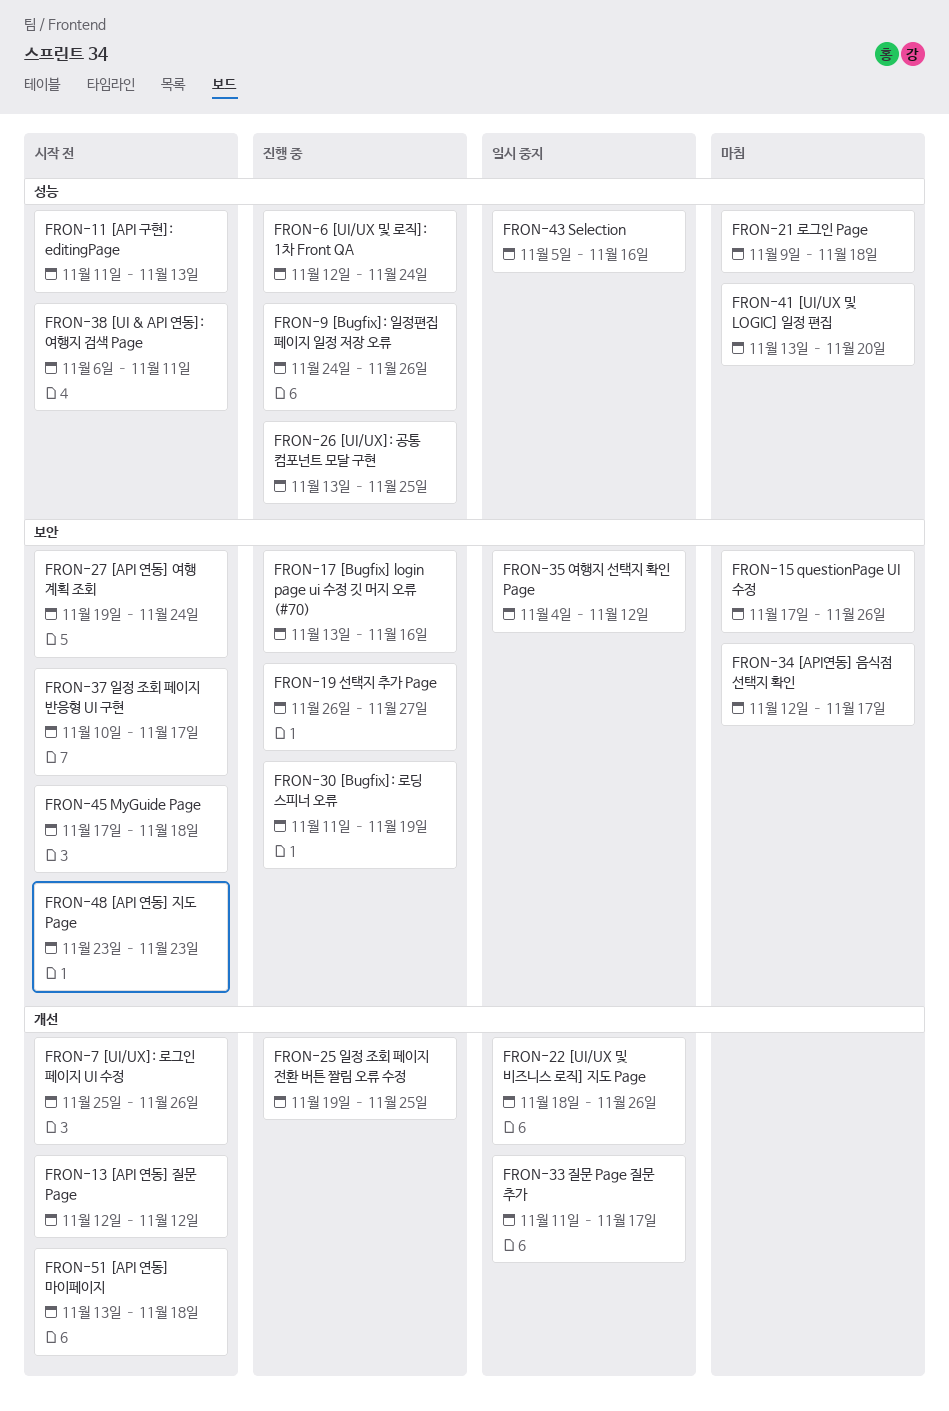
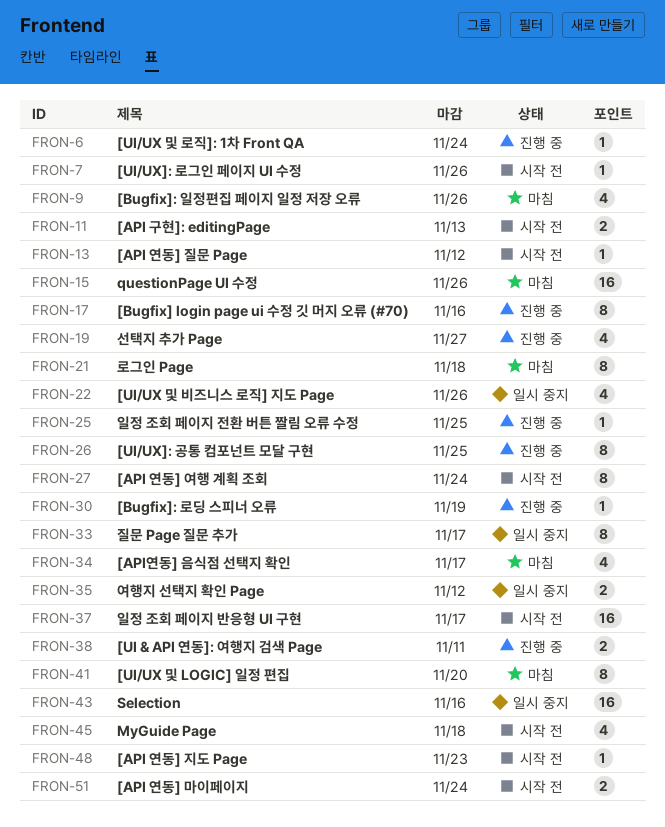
FRON-9, status: 진행 중 -> 마침
FRON-38, status: 시작 전 -> 진행 중
FRON-51, due: Nov 18 -> Nov 24

